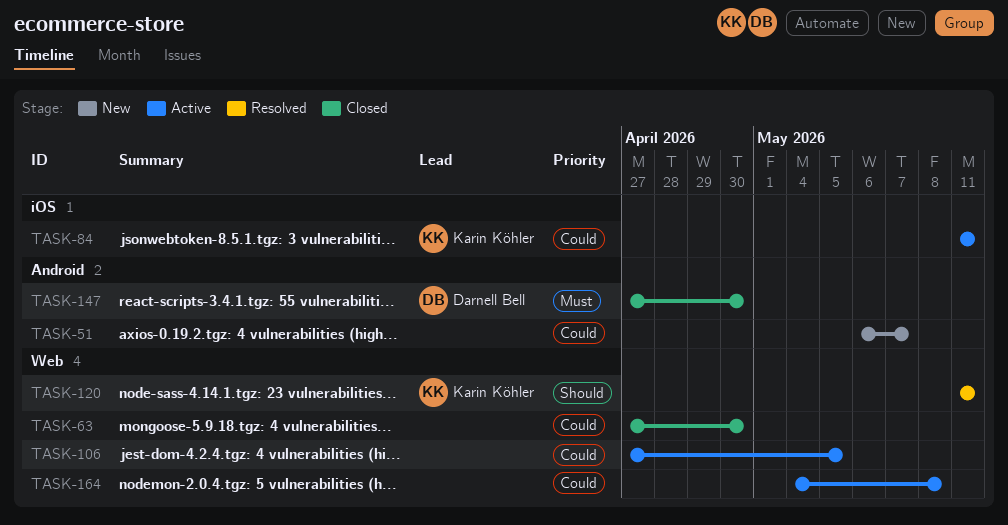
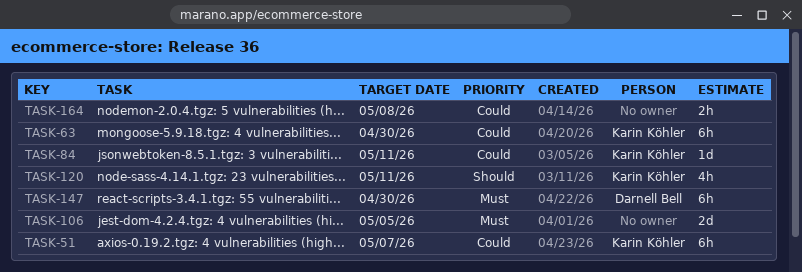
TASK-51, owner: none -> Karin Köhler
TASK-63, owner: none -> Karin Köhler
TASK-106, priority: Could -> Must

